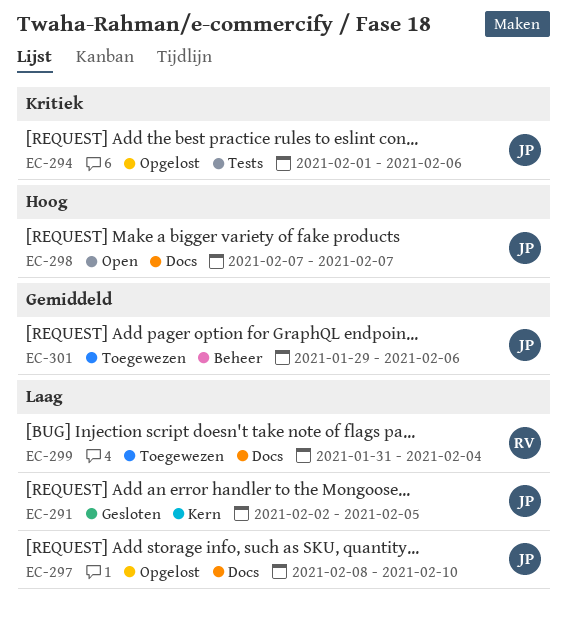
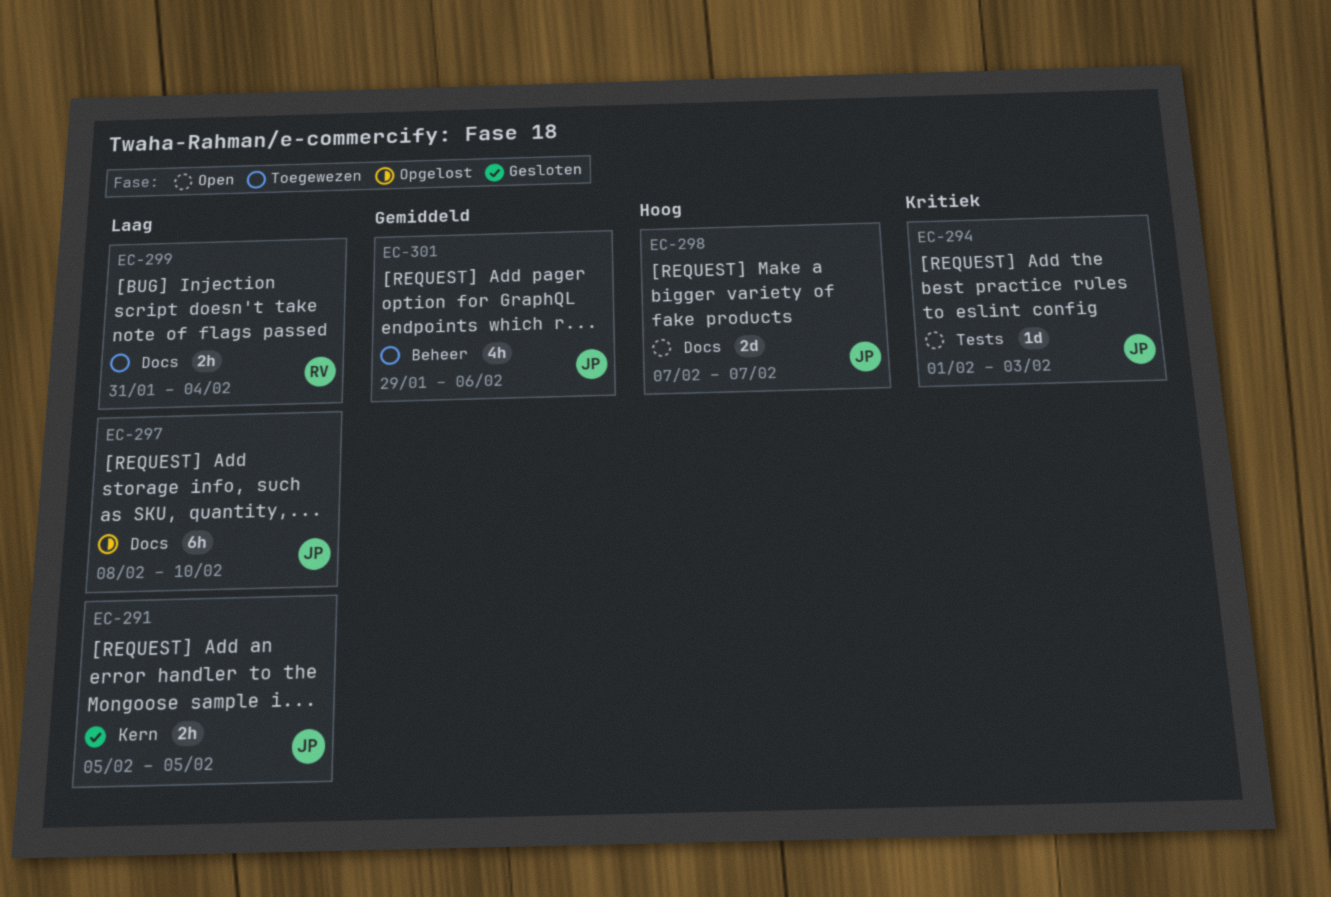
EC-291, start: Feb 2 -> Feb 5
EC-294, status: Opgelost -> Open
EC-294, due: Feb 6 -> Feb 3

